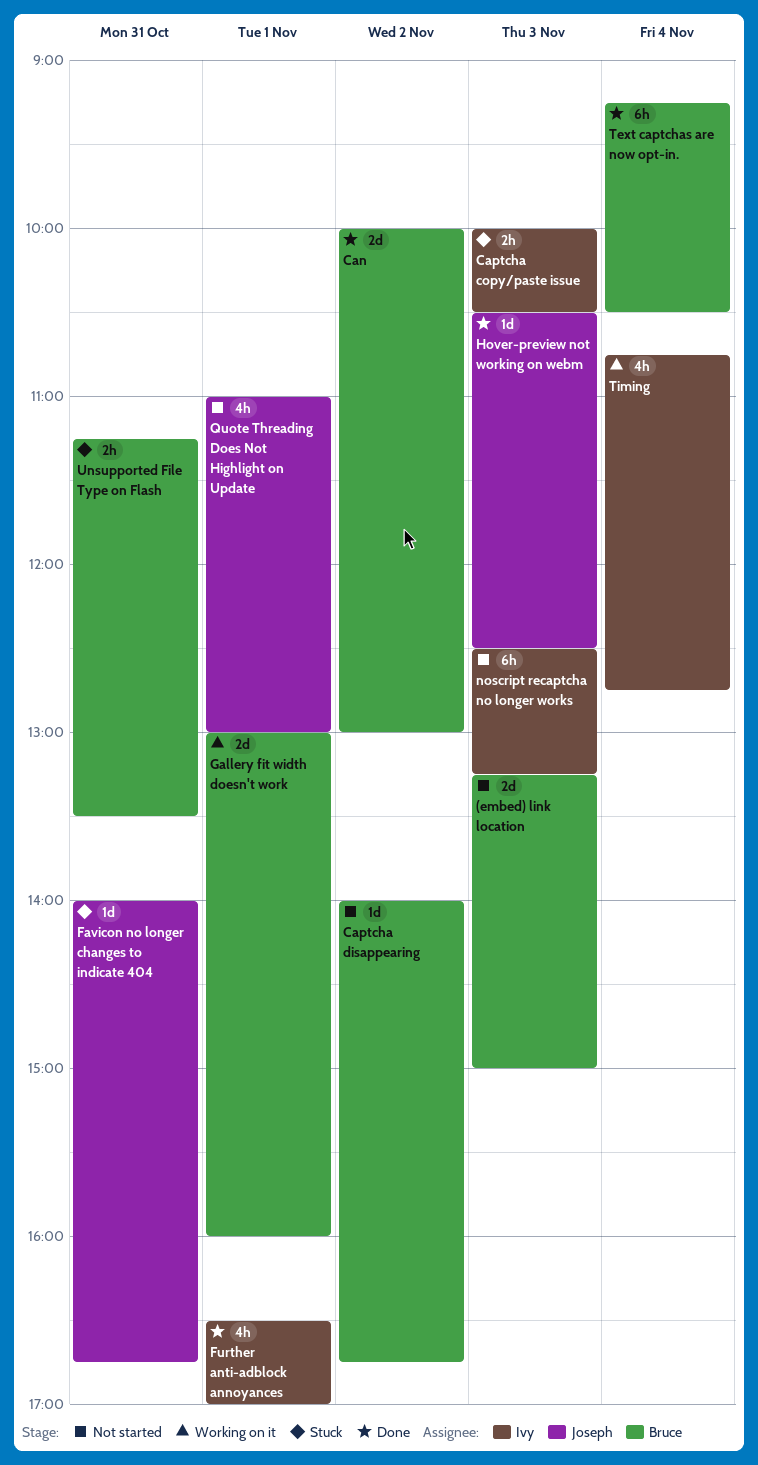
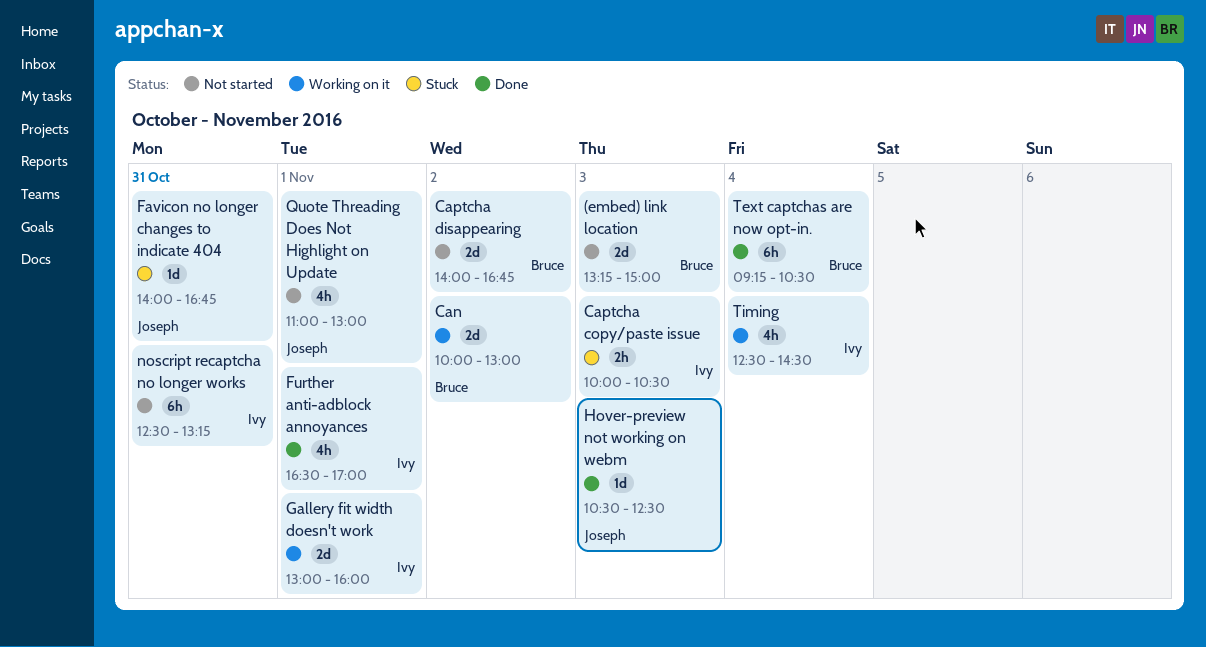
Can, status: Done -> Working on it
Captcha disappearing, estimate: 1d -> 2d
Gallery fit width doesn't work, owner: Bruce -> Ivy
noscript recaptcha no longer works, day: Nov 3 -> Oct 31
Timing, begins: 10:45 -> 12:30
Timing, ends: 12:45 -> 14:30
Unsupported File Type on Flash: present -> none

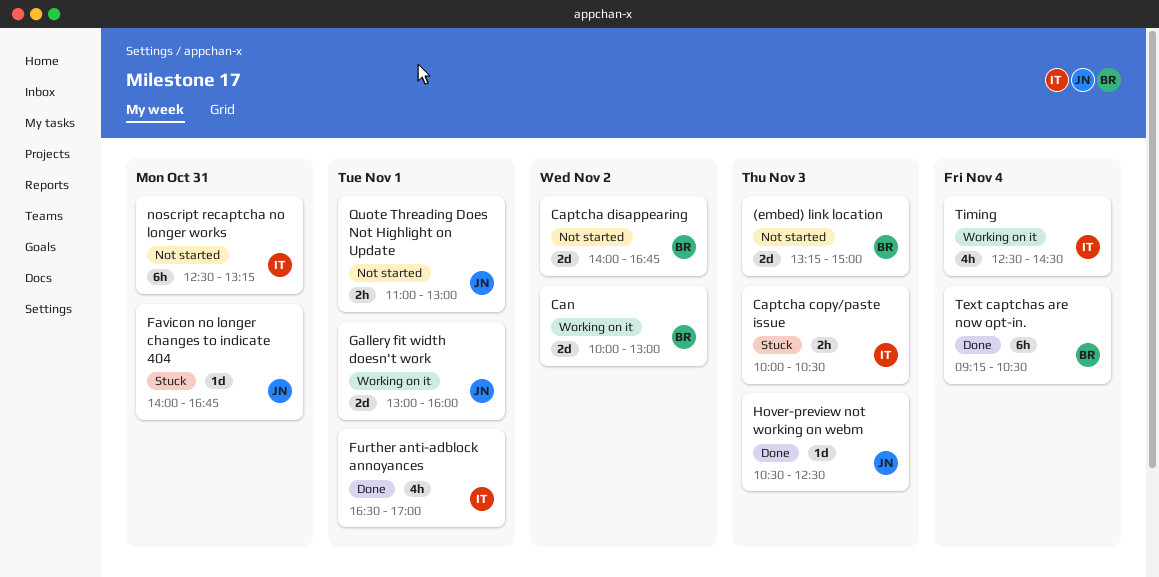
Gallery fit width doesn't work, owner: Ivy -> Joseph
Quote Threading Does Not Highlight on Update, estimate: 4h -> 2h

